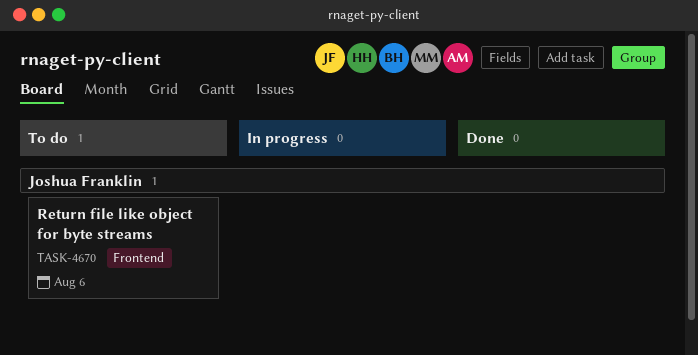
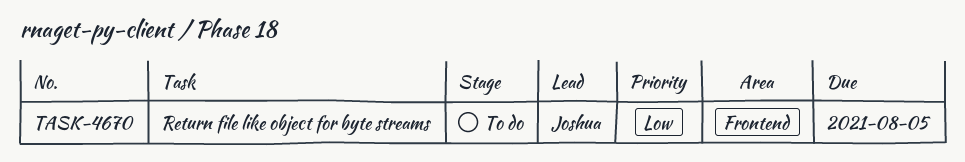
TASK-4670, due: Aug 6 -> Aug 5

